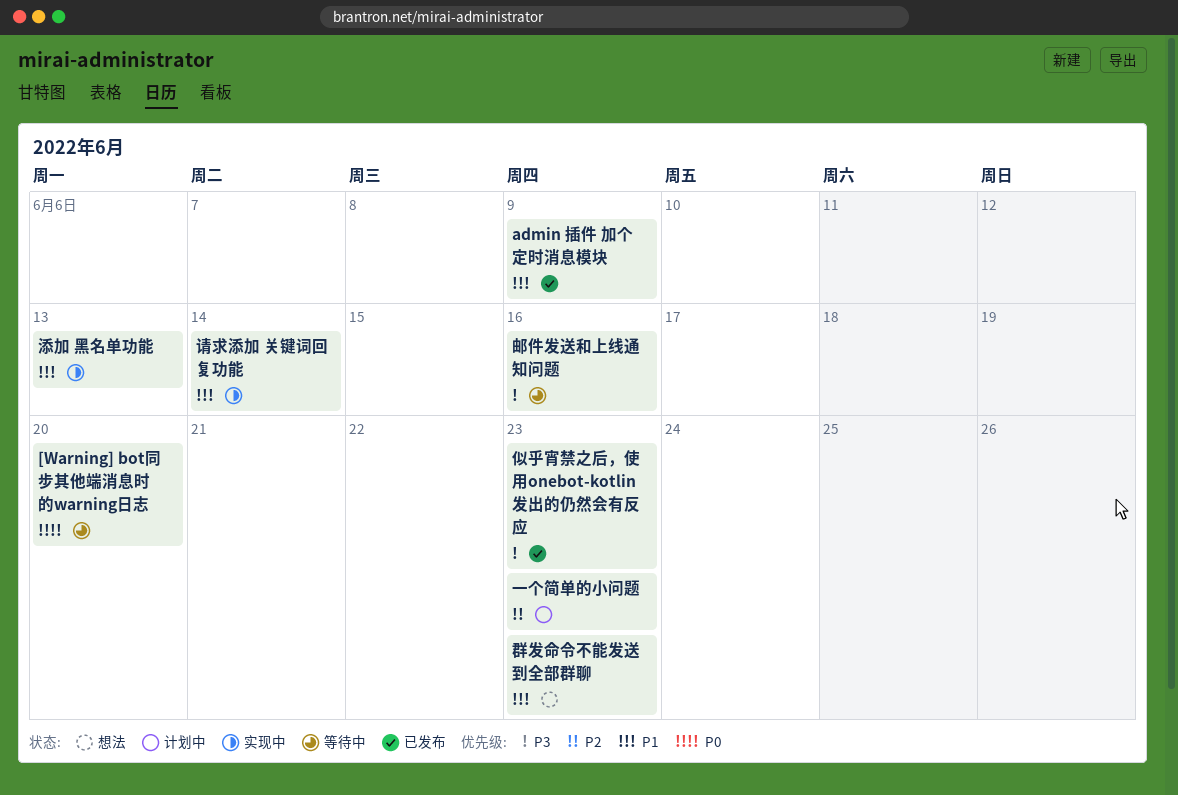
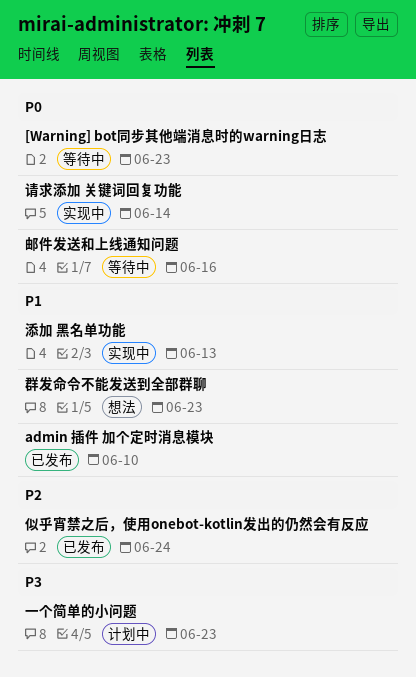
[Warning] bot同步其他端消息时的warning日志, due: Jun 20 -> Jun 23
admin 插件 加个定时消息模块, due: Jun 9 -> Jun 10
一个简单的小问题, priority: P2 -> P3
似乎宵禁之后，使用onebot-kotlin发出的仍然会有反应, priority: P3 -> P2
似乎宵禁之后，使用onebot-kotlin发出的仍然会有反应, due: Jun 23 -> Jun 24
请求添加 关键词回复功能, priority: P1 -> P0
邮件发送和上线通知问题, priority: P3 -> P0

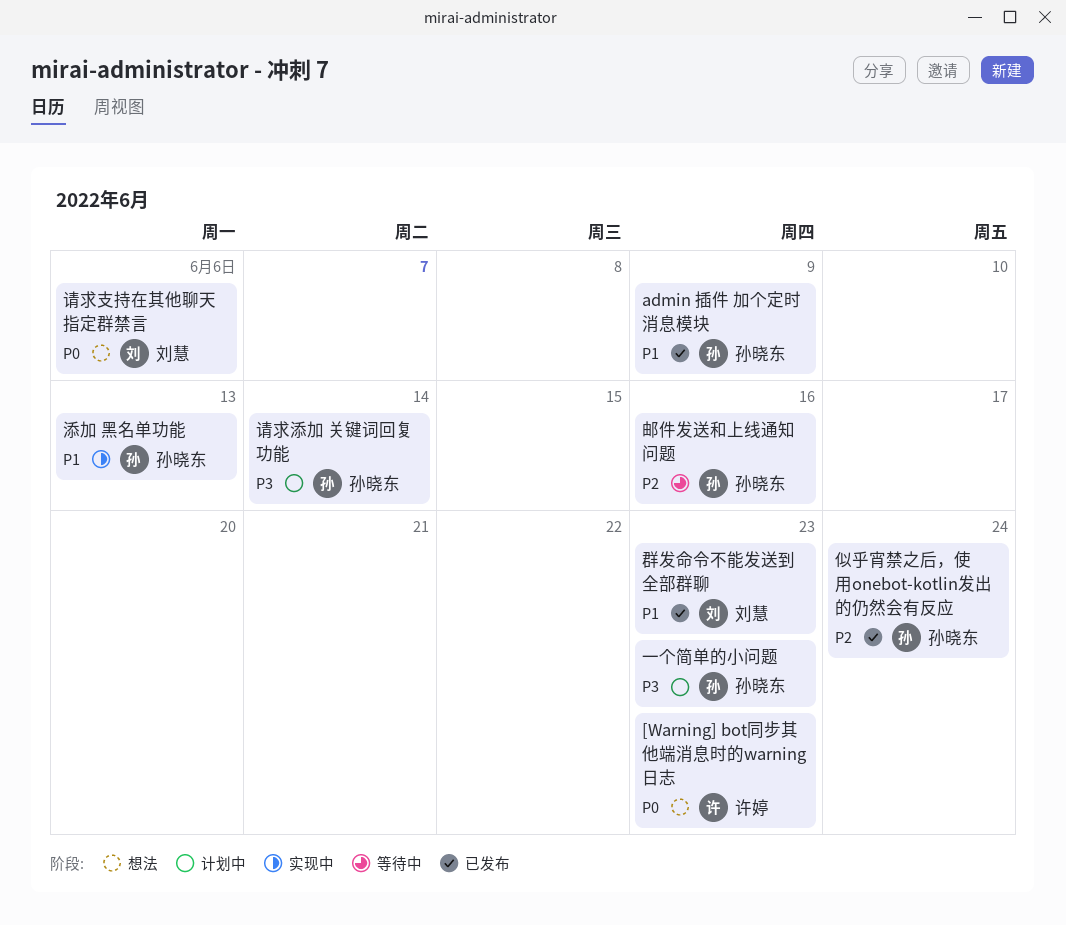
[Warning] bot同步其他端消息时的warning日志, status: 等待中 -> 想法
admin 插件 加个定时消息模块, due: Jun 10 -> Jun 9
群发命令不能发送到全部群聊, status: 想法 -> 已发布
请求支持在其他聊天指定群禁言: none -> present
请求添加 关键词回复功能, status: 实现中 -> 计划中
请求添加 关键词回复功能, priority: P0 -> P3
邮件发送和上线通知问题, priority: P0 -> P2

